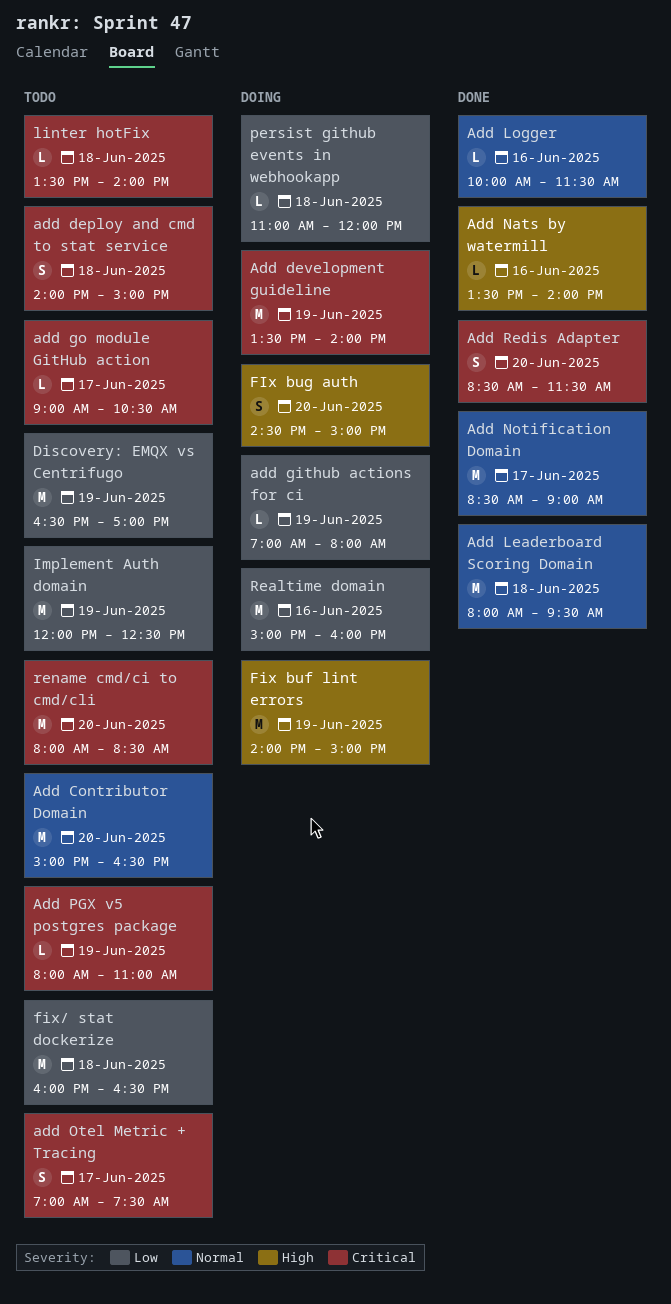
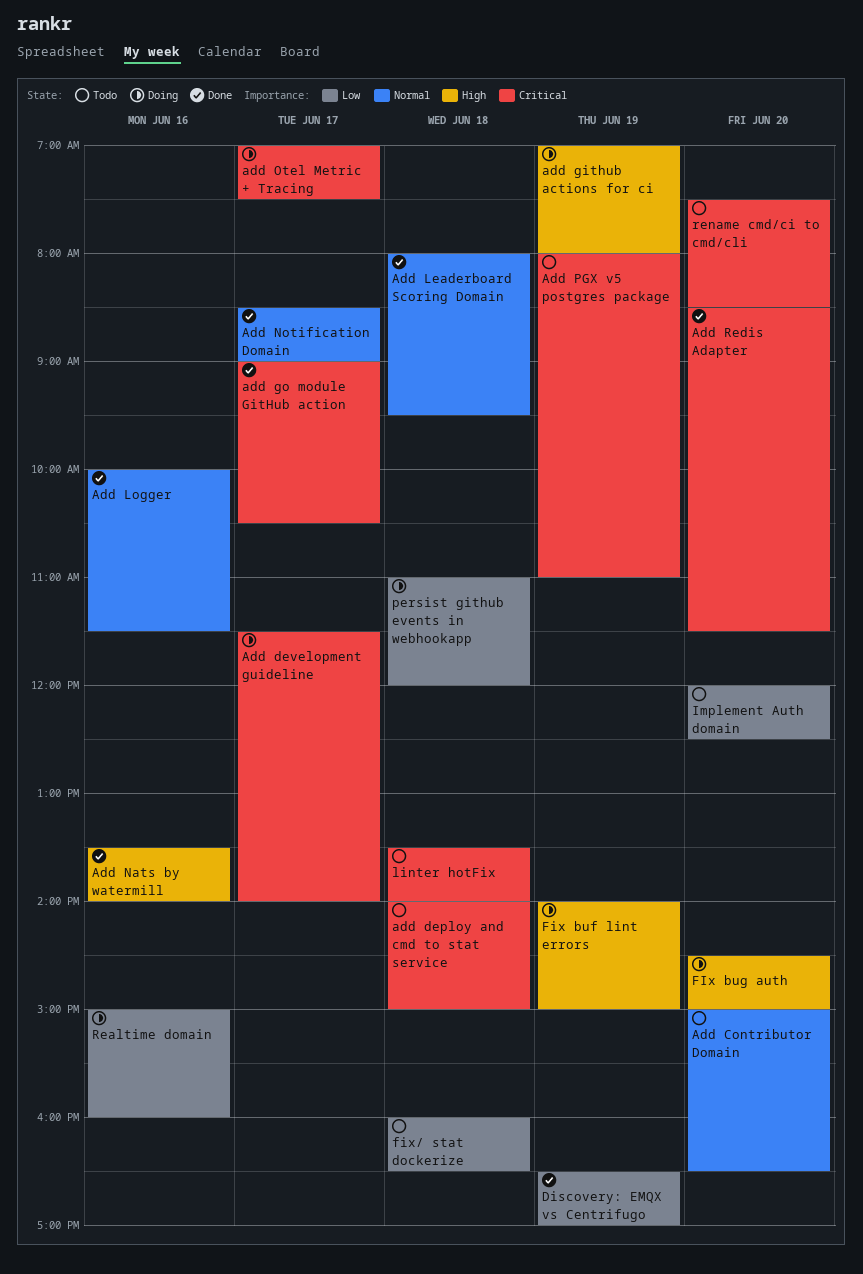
Add development guideline, day: Jun 19 -> Jun 17
Add development guideline, begins: 13:30 -> 11:30
add github actions for ci, priority: Low -> High
add go module GitHub action, status: Todo -> Done
add Otel Metric + Tracing, status: Todo -> Doing
Discovery: EMQX vs Centrifugo, status: Todo -> Done
Implement Auth domain, day: Jun 19 -> Jun 20
rename cmd/ci to cmd/cli, begins: 08:00 -> 07:30

